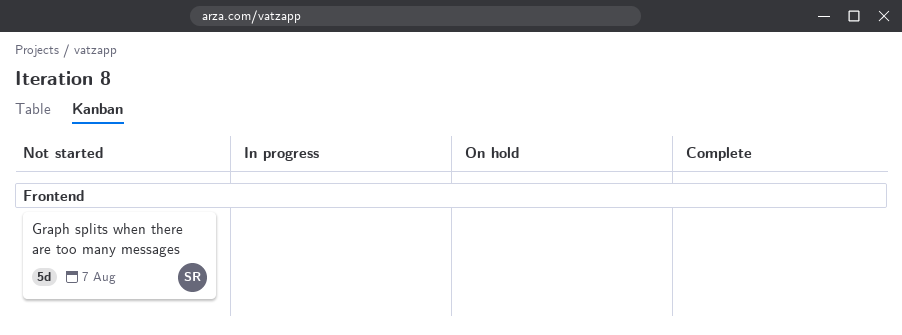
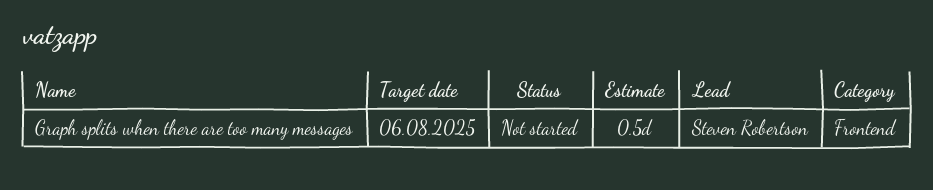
Graph splits when there are too many messages, estimate: 5d -> 0.5d
Graph splits when there are too many messages, due: Aug 7 -> Aug 6

